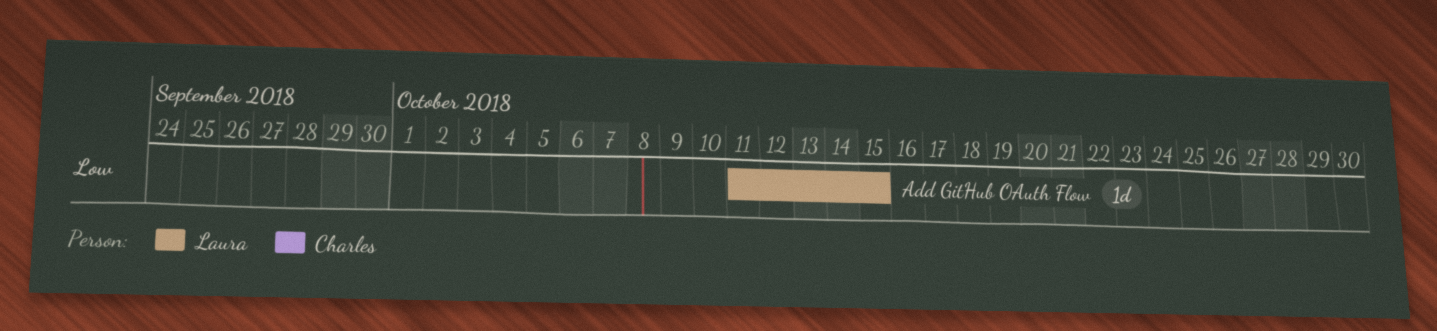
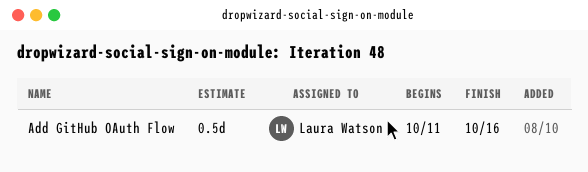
Add GitHub OAuth Flow, estimate: 1d -> 0.5d
Add GitHub OAuth Flow, due: Oct 15 -> Oct 16

